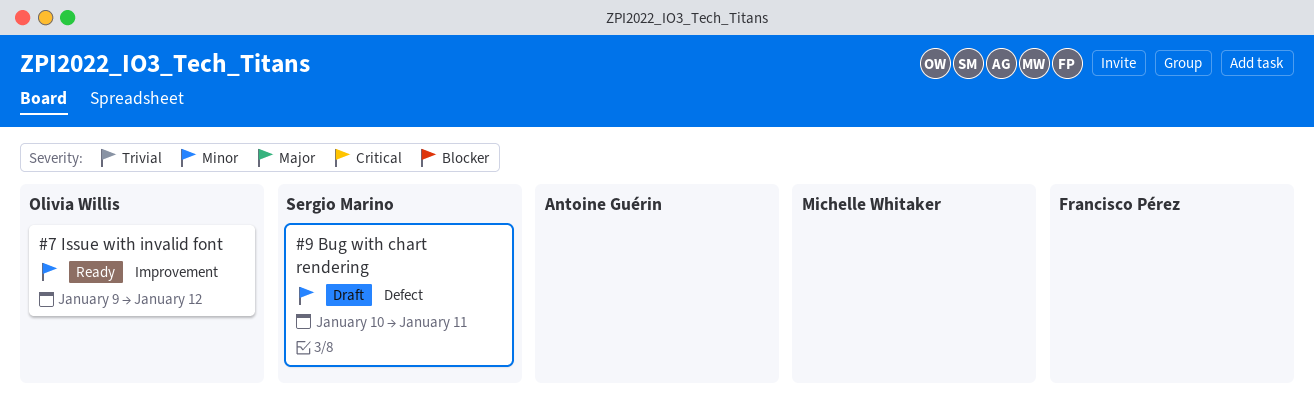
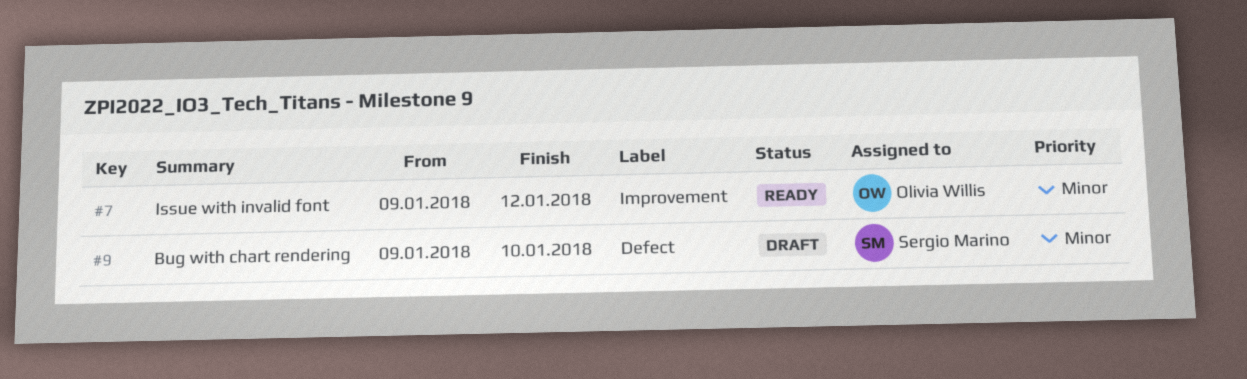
#9, start: Jan 10 -> Jan 9
#9, due: Jan 11 -> Jan 10

